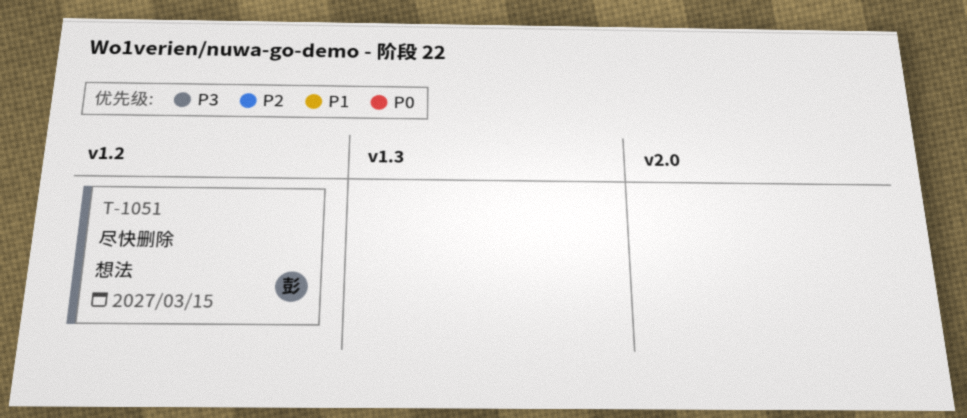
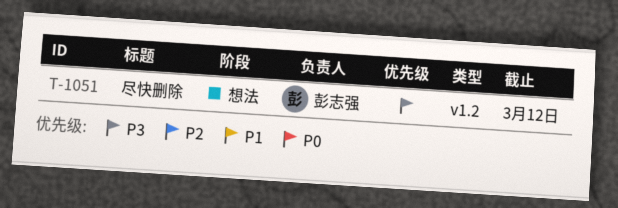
T-1051, due: Mar 15 -> Mar 12

